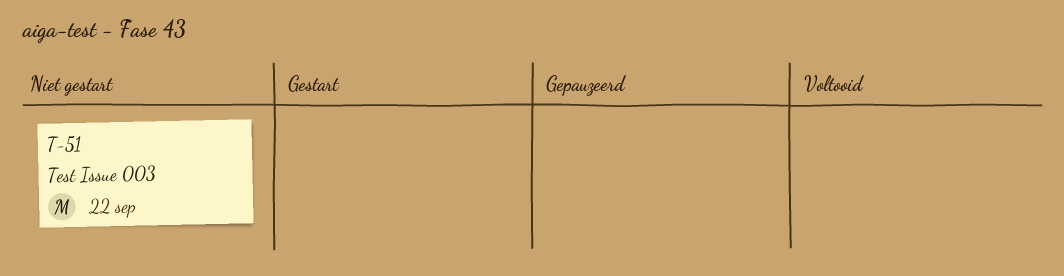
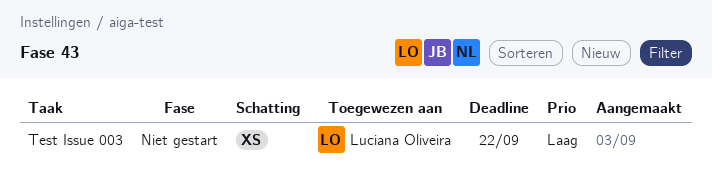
Test Issue 003, estimate: M -> XS

